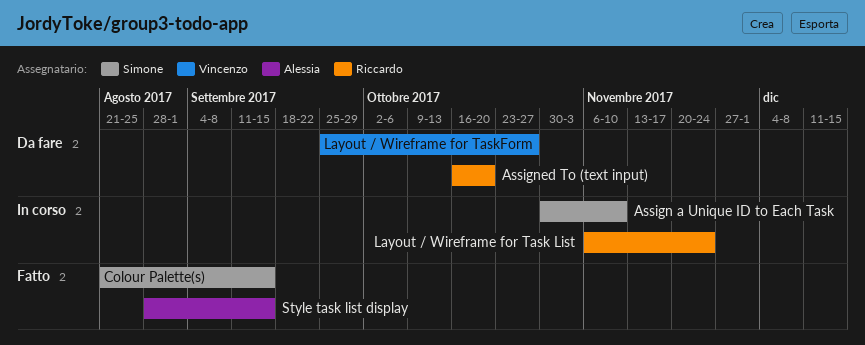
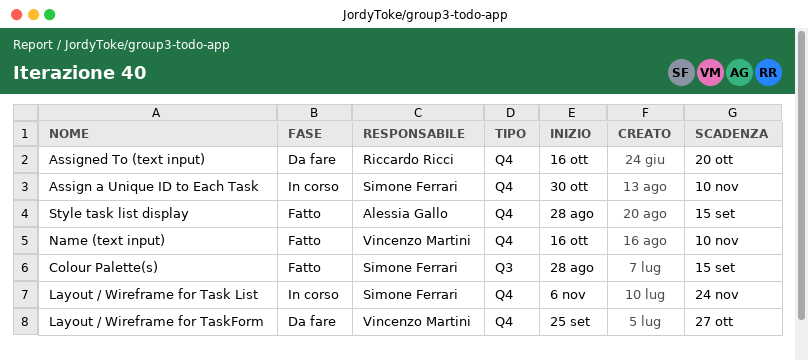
Colour Palette(s), start: Aug 21 -> Aug 28
Layout / Wireframe for Task List, owner: Riccardo Ricci -> Simone Ferrari
Name (text input): none -> present

